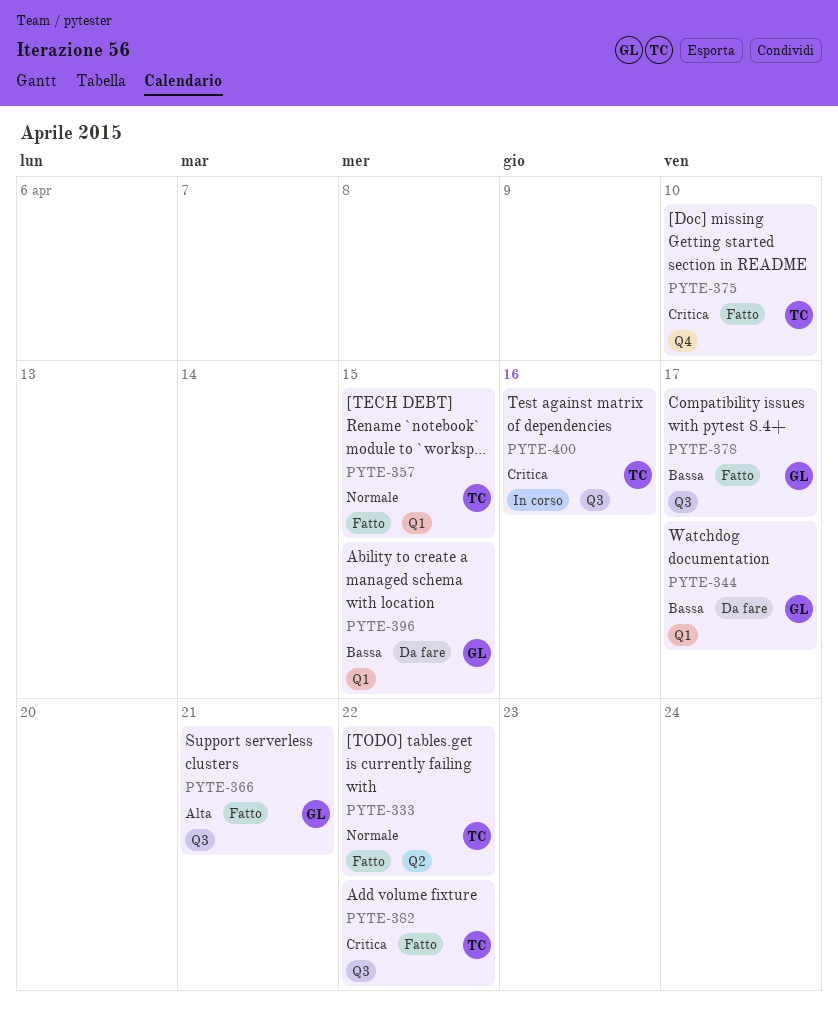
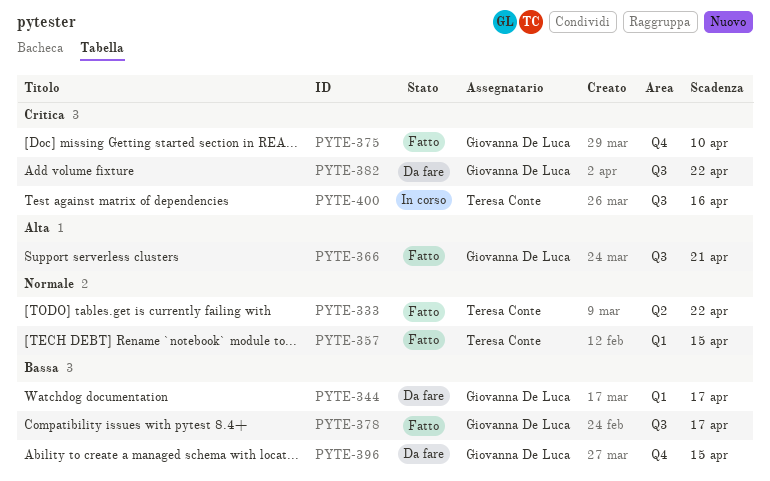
PYTE-375, owner: Teresa Conte -> Giovanna De Luca
PYTE-382, status: Fatto -> Da fare
PYTE-382, owner: Teresa Conte -> Giovanna De Luca
PYTE-396, label: Q1 -> Q4

